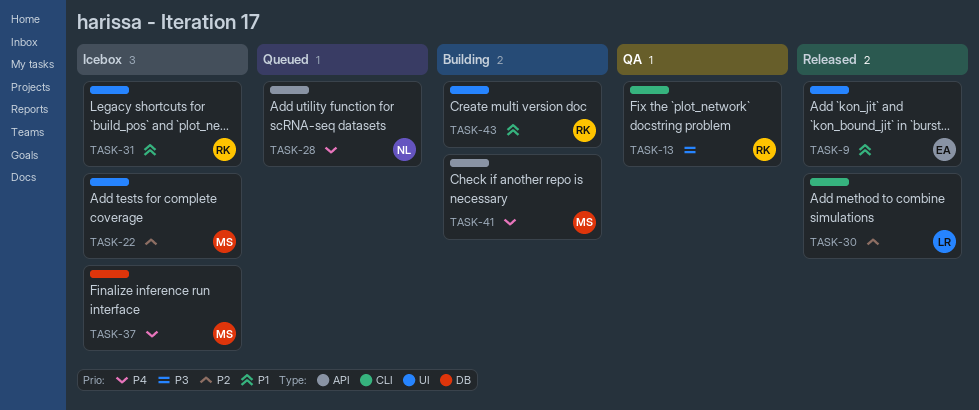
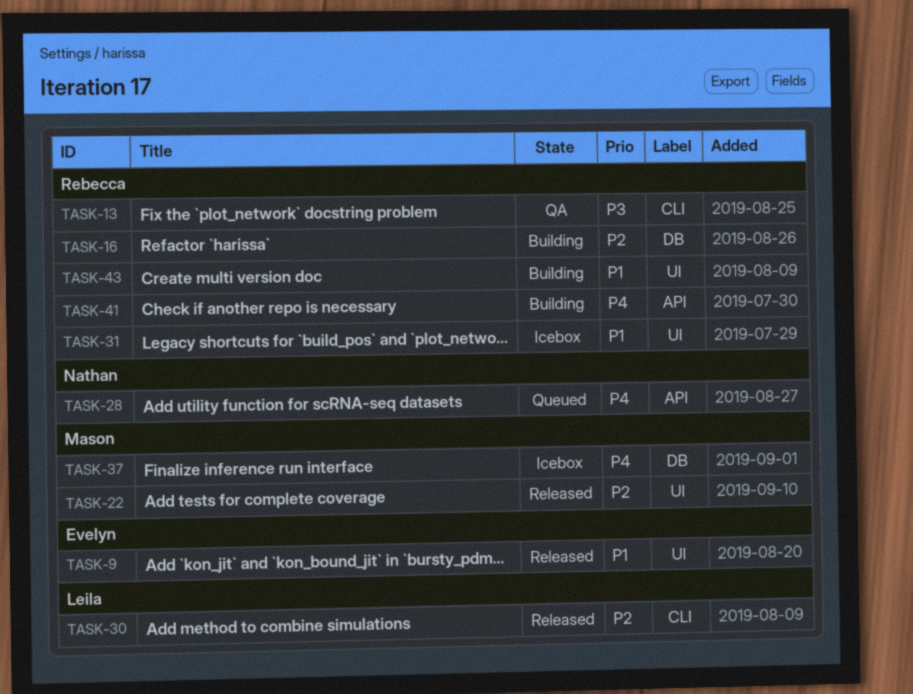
TASK-16: none -> present
TASK-22, status: Icebox -> Released
TASK-41, owner: Mason -> Rebecca

